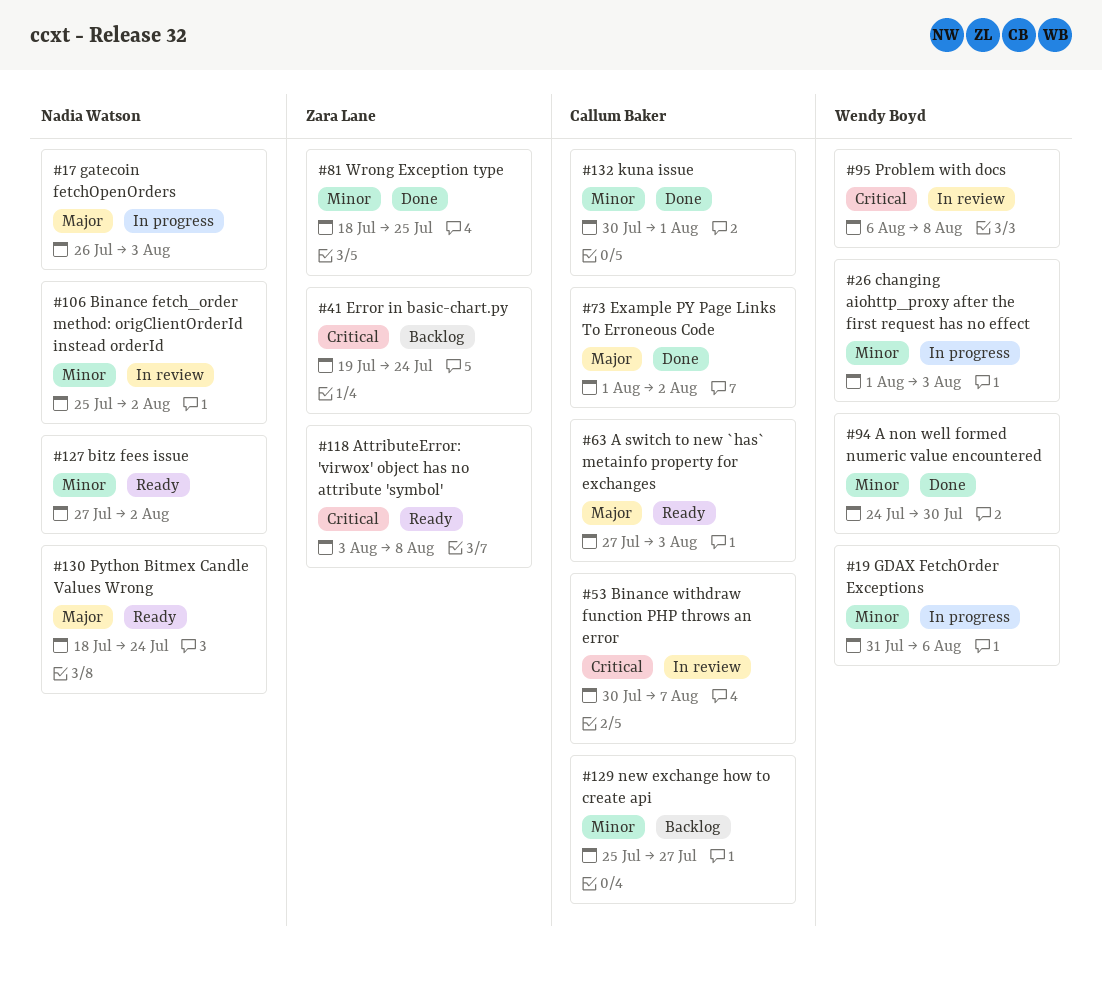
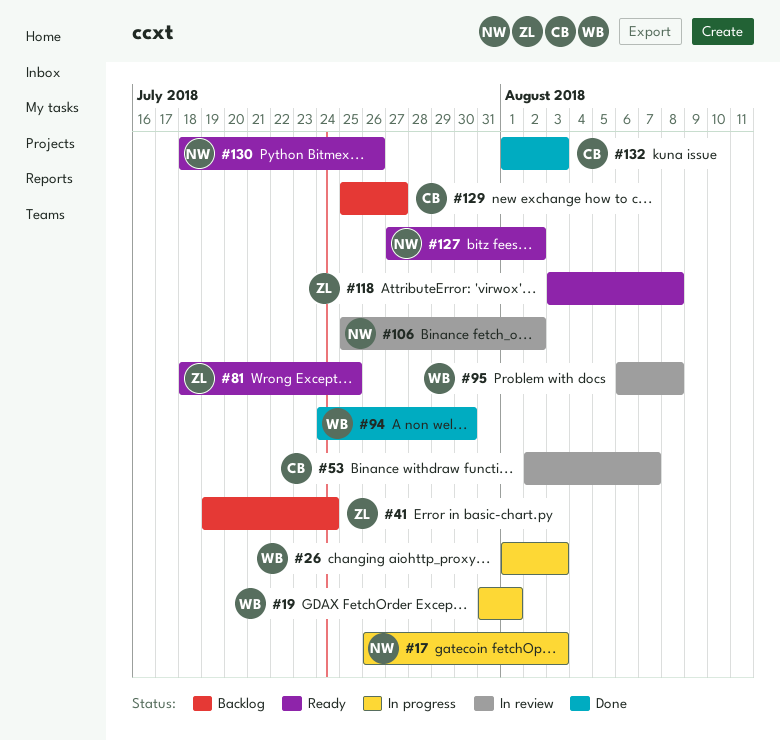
#19, due: Aug 6 -> Aug 1
#53, start: Jul 30 -> Aug 2
#63: present -> none
#73: present -> none
#81, status: Done -> Ready
#130, due: Jul 24 -> Jul 26
#132, start: Jul 30 -> Aug 1
#132, due: Aug 1 -> Aug 3

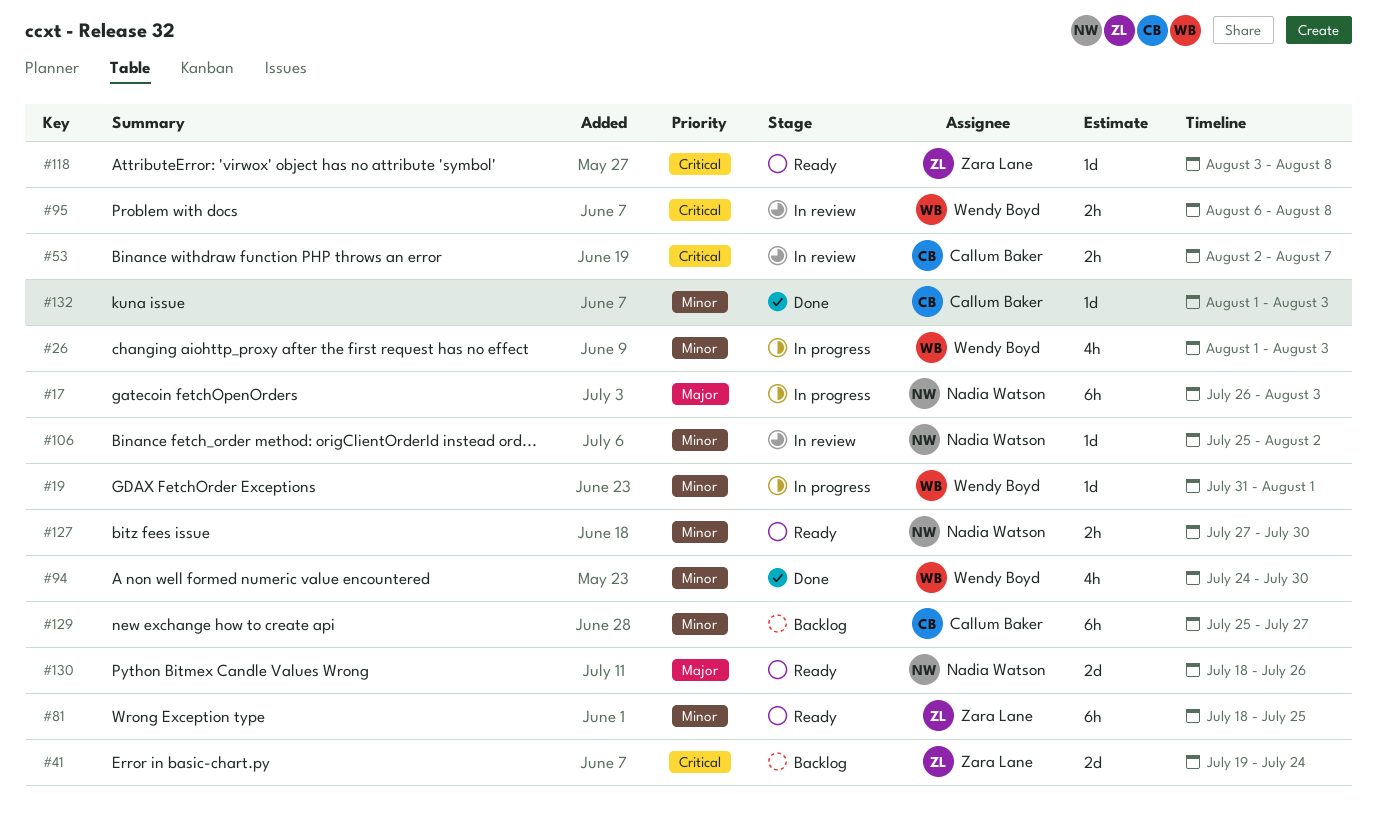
#127, due: Aug 2 -> Jul 30

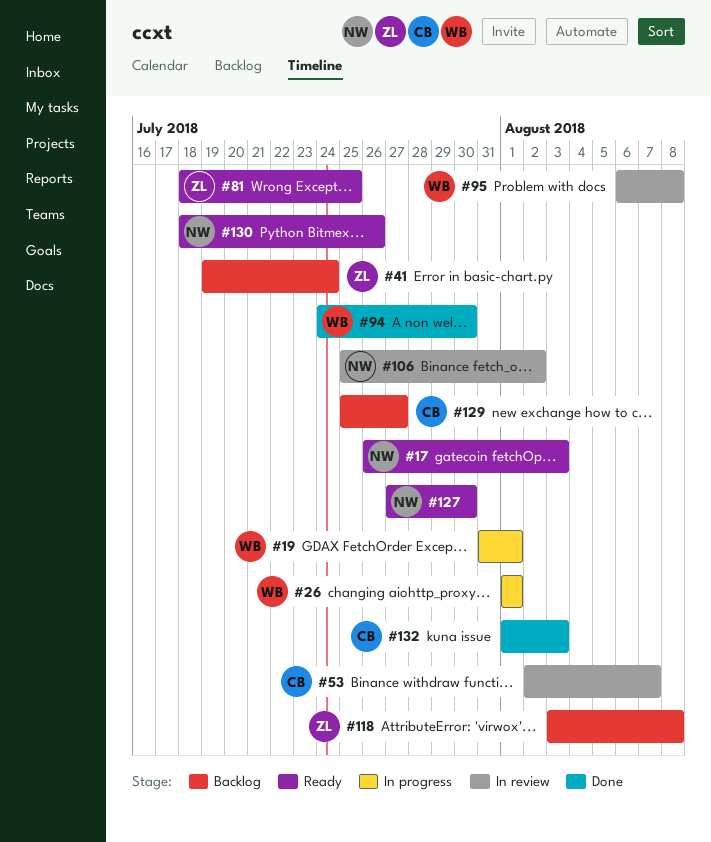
#17, status: In progress -> Ready
#26, due: Aug 3 -> Aug 1
#118, status: Ready -> Backlog

